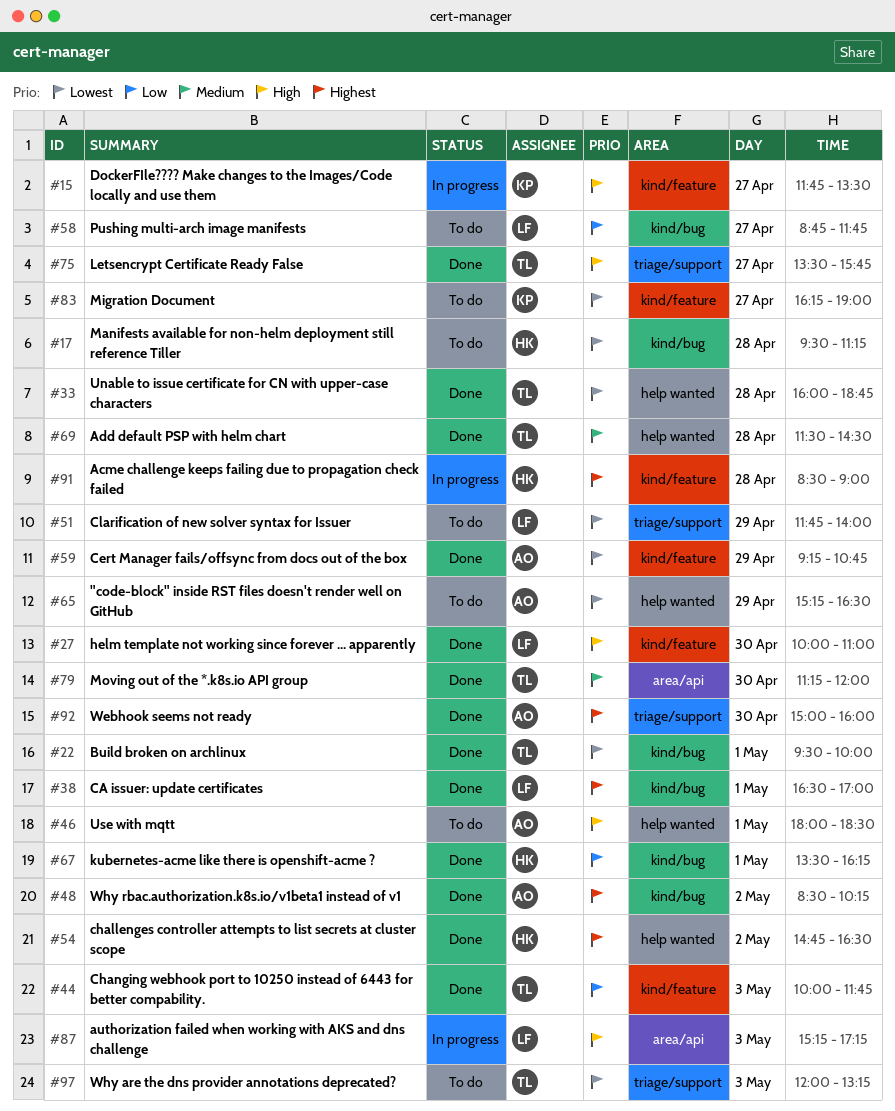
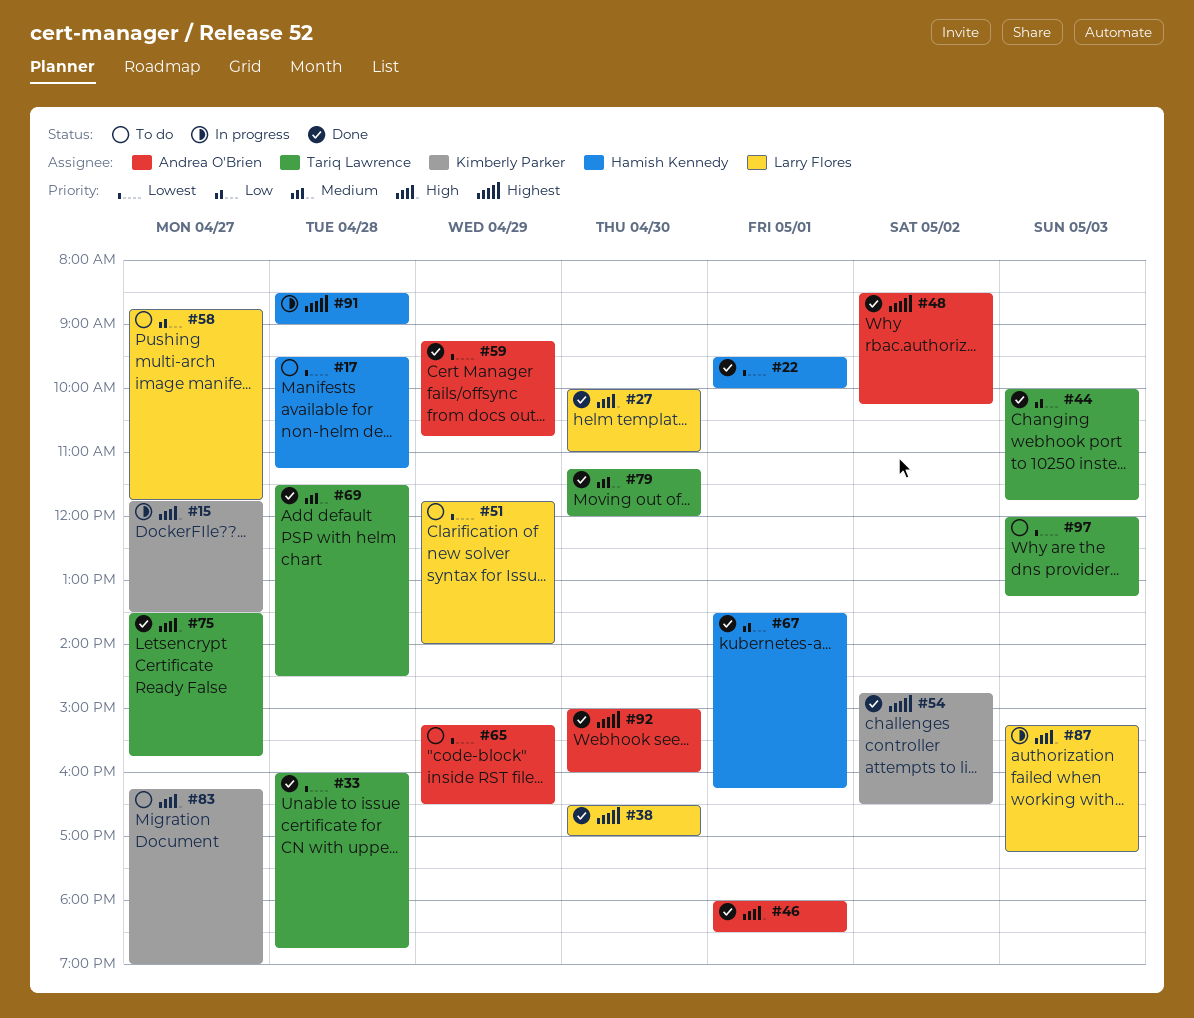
#22, owner: Tariq Lawrence -> Hamish Kennedy
#38, day: May 1 -> Apr 30
#46, status: To do -> Done
#54, owner: Hamish Kennedy -> Kimberly Parker
#83, priority: Lowest -> High

